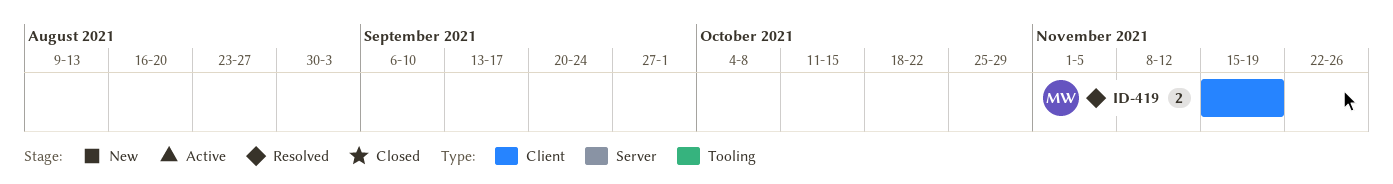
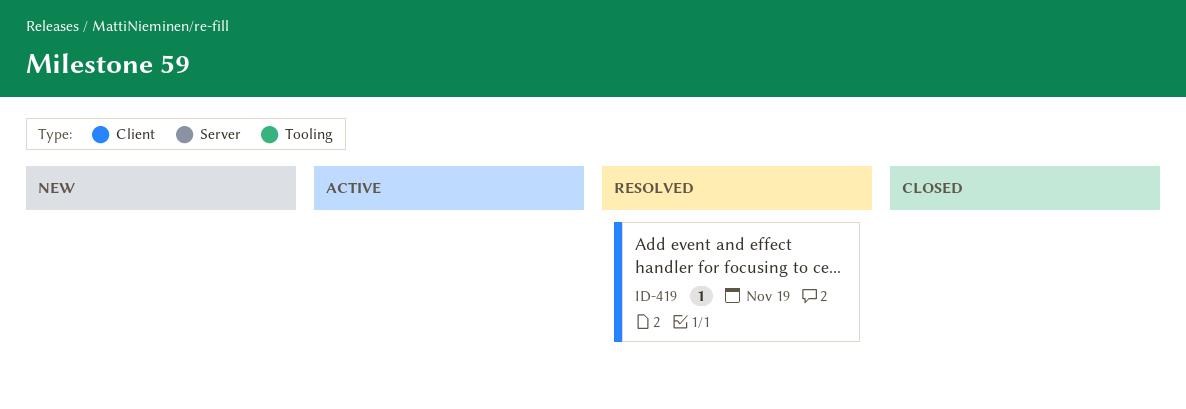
ID-419, estimate: 2 -> 1

